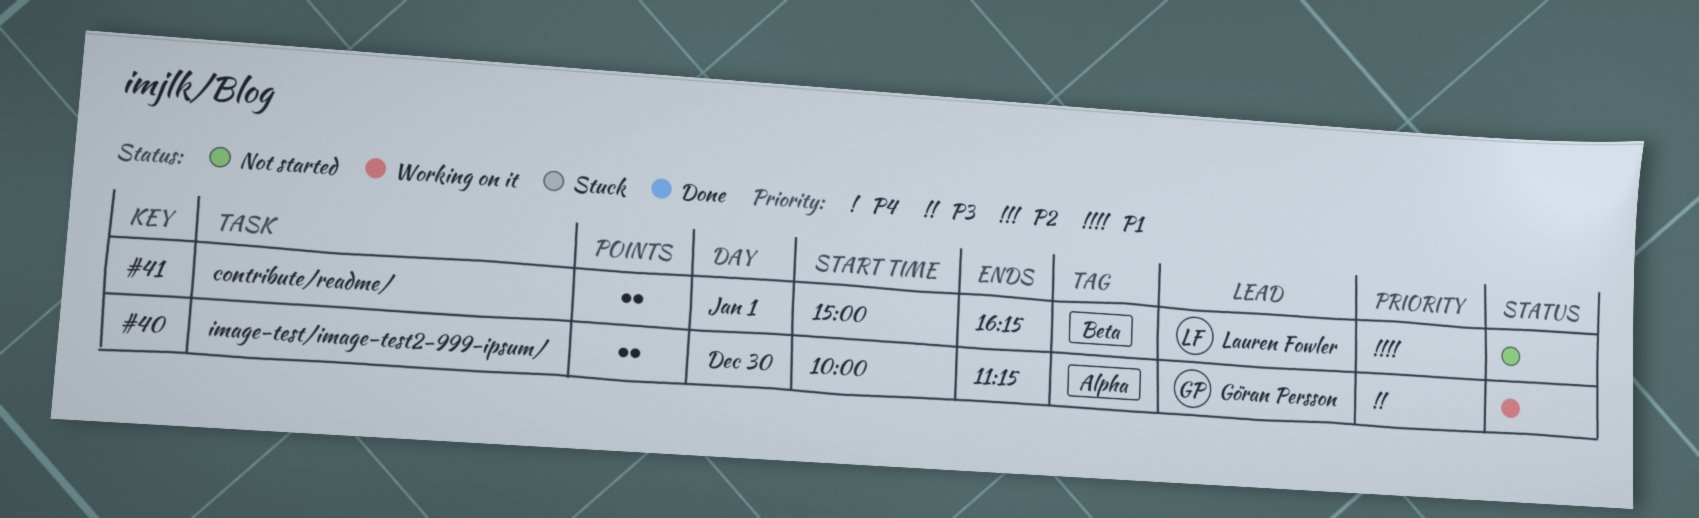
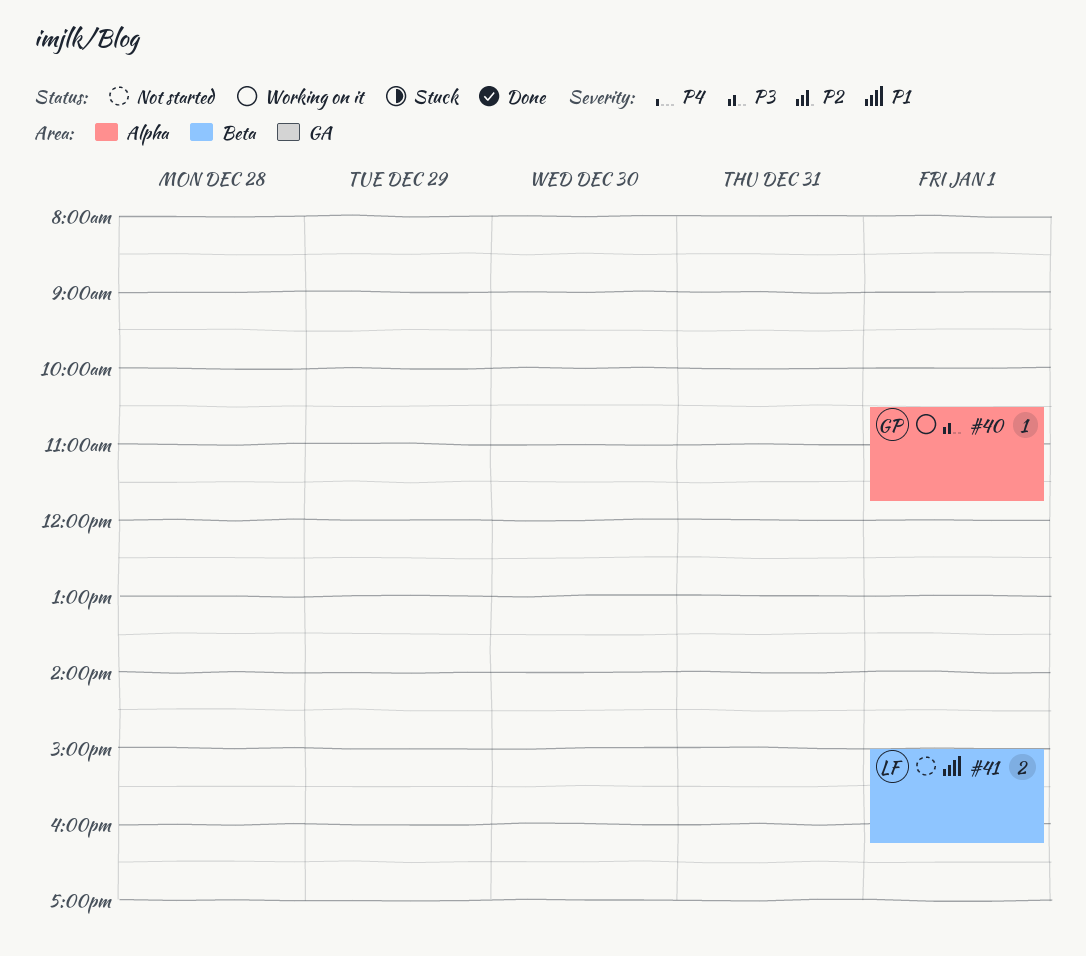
#40, estimate: 2 -> 1
#40, day: Dec 30 -> Jan 1
#40, begins: 10:00 -> 10:30
#40, ends: 11:15 -> 11:45

